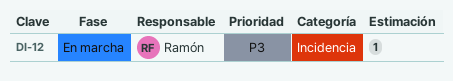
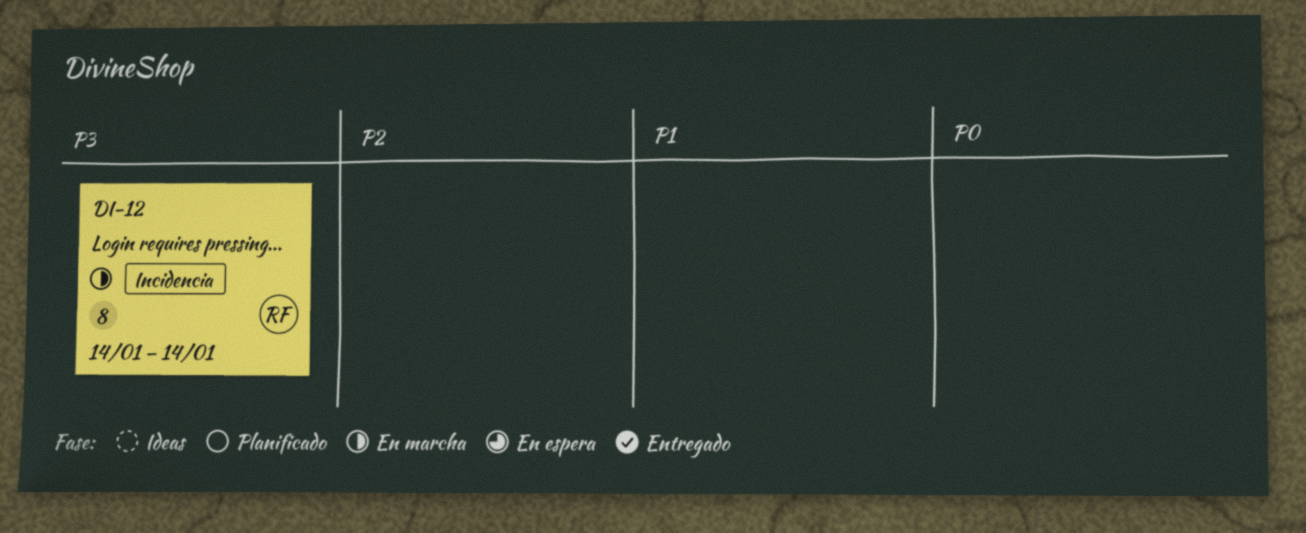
DI-12, estimate: 1 -> 8

